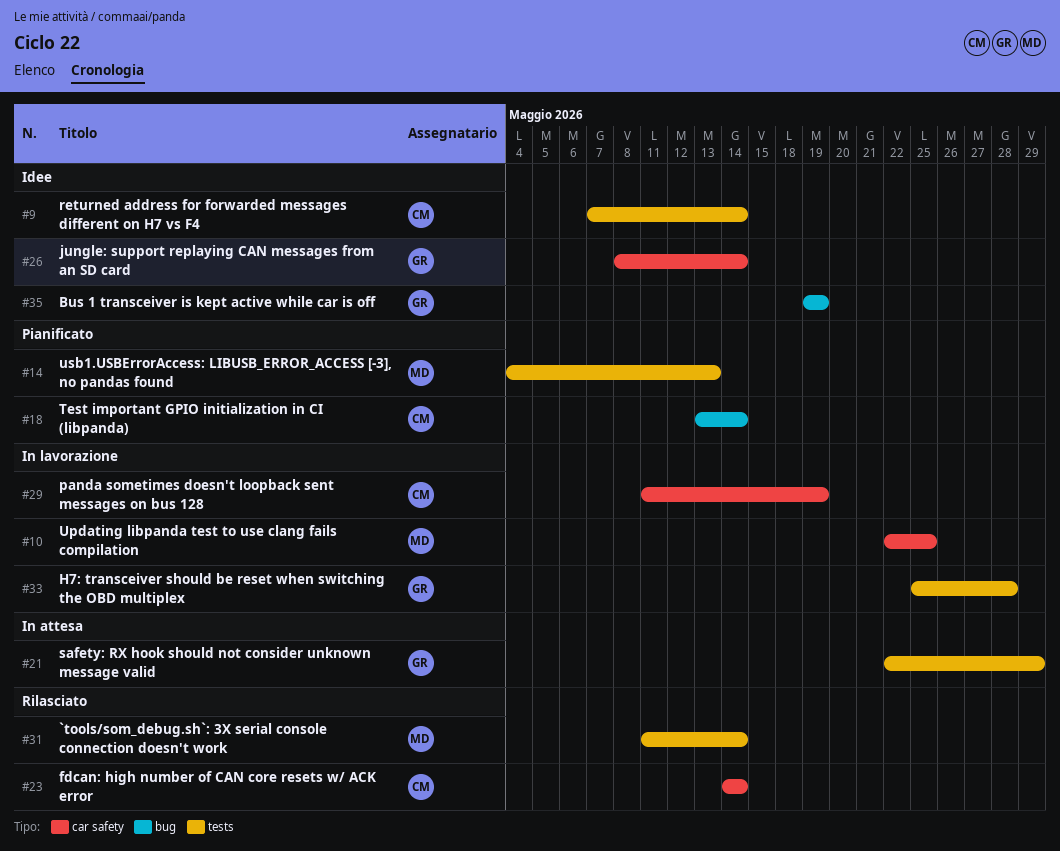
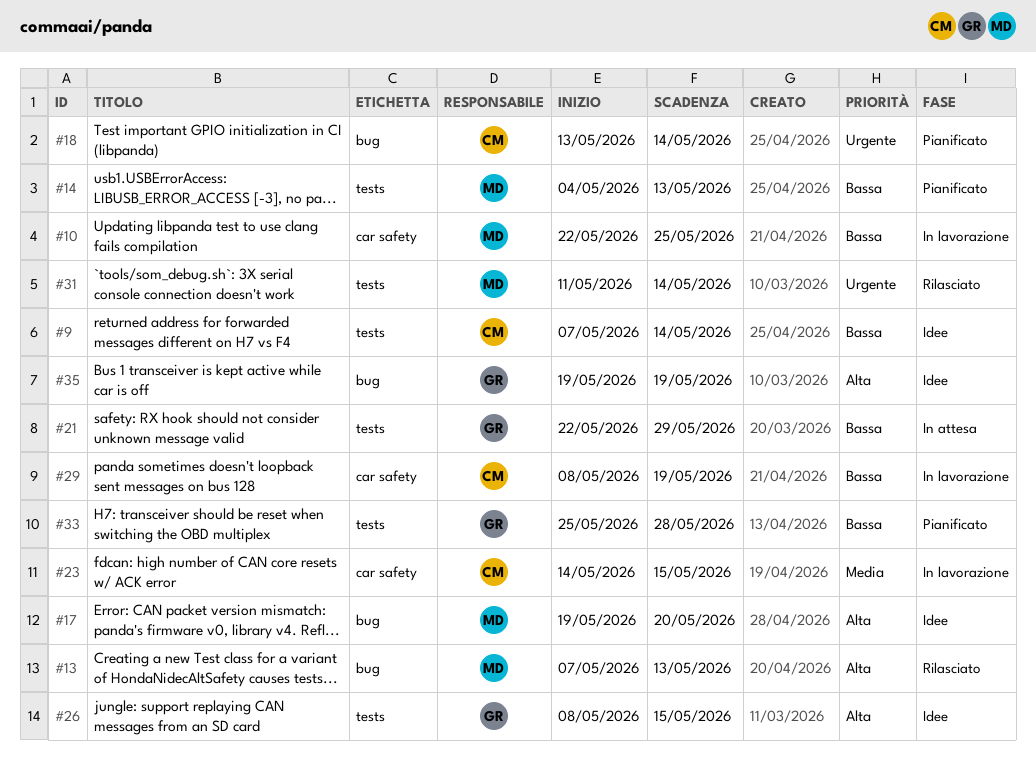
#13: none -> present
#17: none -> present
#23, status: Rilasciato -> In lavorazione
#23, due: May 14 -> May 15
#26, label: car safety -> tests
#26, due: May 14 -> May 15
#29, start: May 11 -> May 8
#33, status: In lavorazione -> Pianificato

